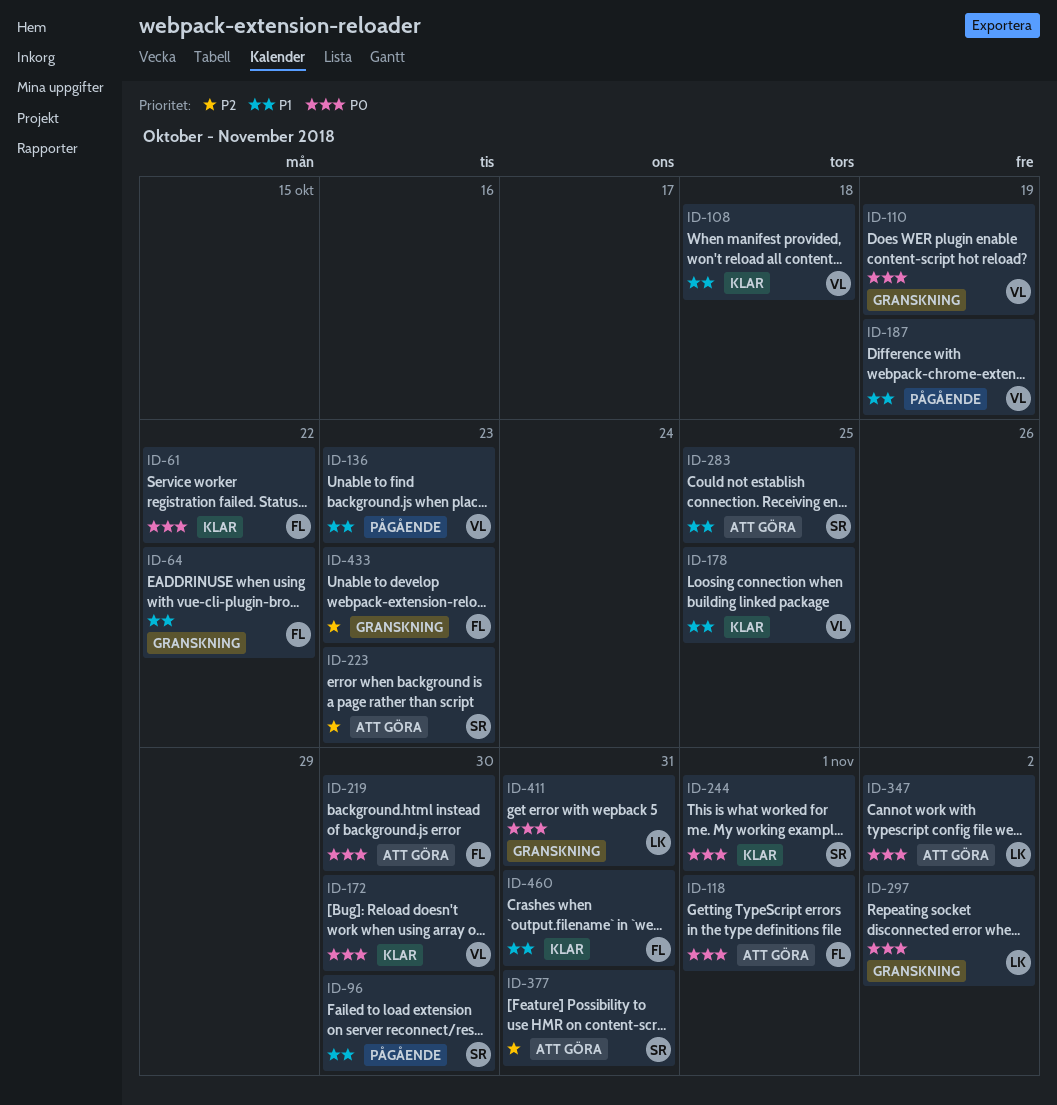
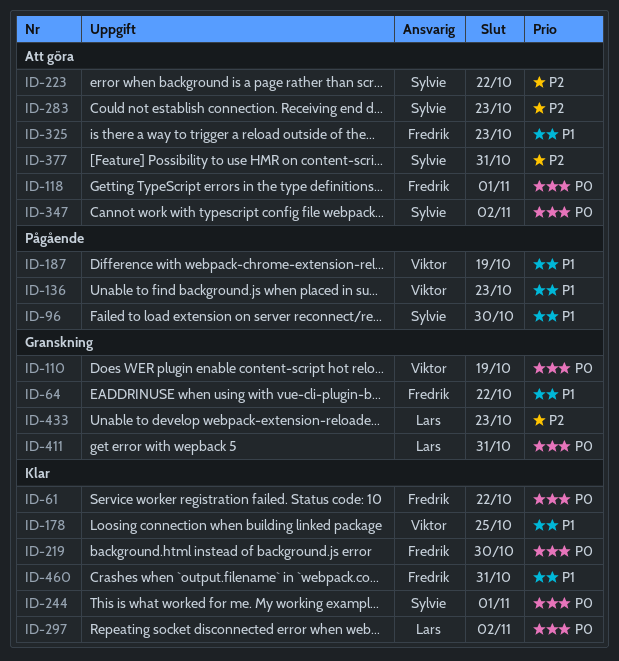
ID-108: present -> none
ID-172: present -> none
ID-219, status: Att göra -> Klar
ID-223, due: Oct 23 -> Oct 22
ID-283, priority: P1 -> P2
ID-283, due: Oct 25 -> Oct 23
ID-297, status: Granskning -> Klar
ID-325: none -> present
ID-347, owner: Lars -> Sylvie
ID-433, owner: Fredrik -> Lars

